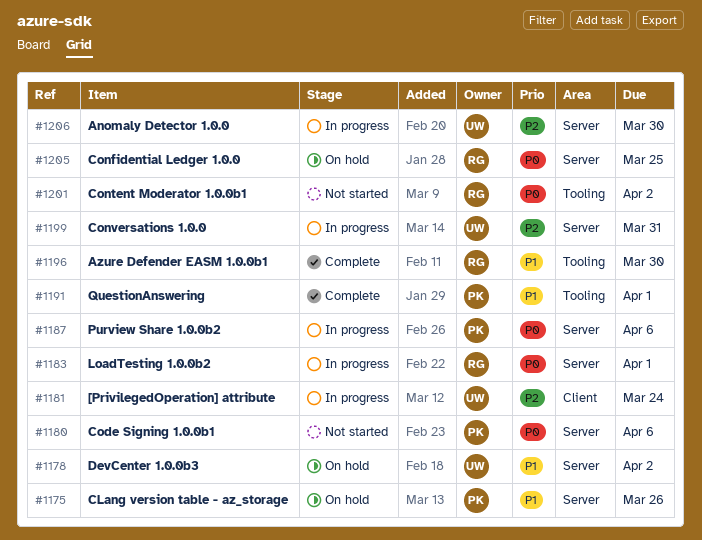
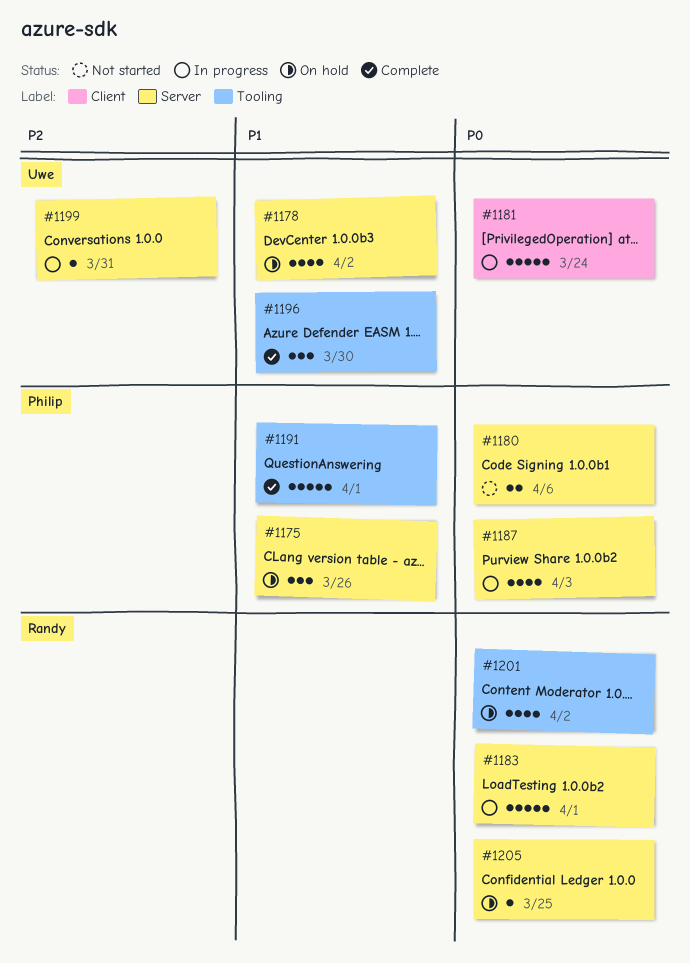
#1181, priority: P2 -> P0
#1187, due: Apr 6 -> Apr 3
#1196, owner: Randy -> Uwe
#1201, status: Not started -> On hold
#1206: present -> none

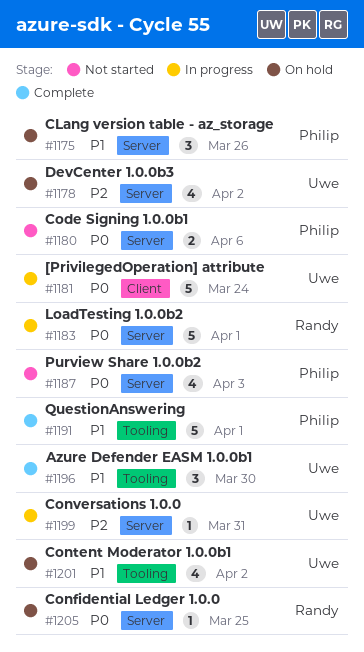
#1178, priority: P1 -> P2
#1187, status: In progress -> Not started
#1201, owner: Randy -> Uwe
#1201, priority: P0 -> P1

